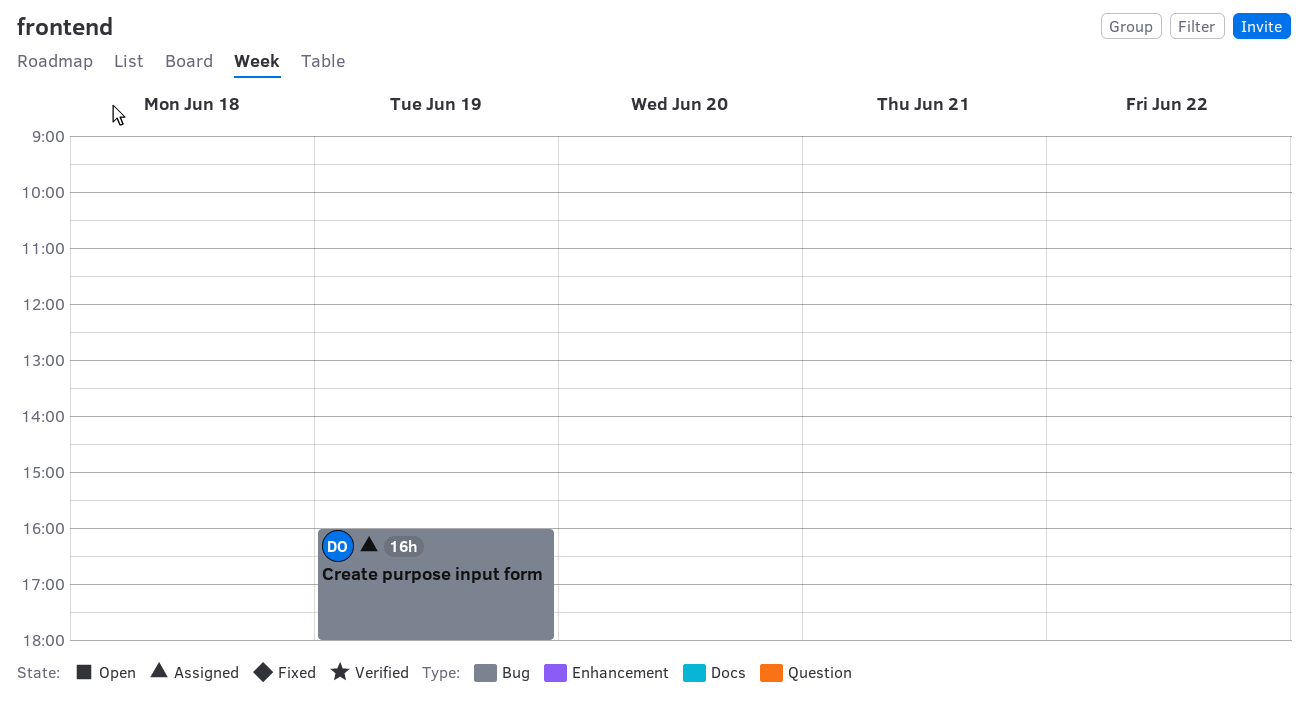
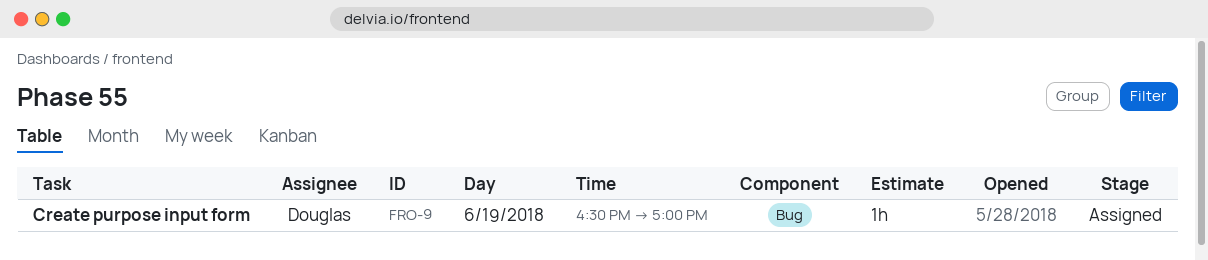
Create purpose input form, estimate: 16h -> 1h
Create purpose input form, begins: 16:00 -> 16:30
Create purpose input form, ends: 18:00 -> 17:00

